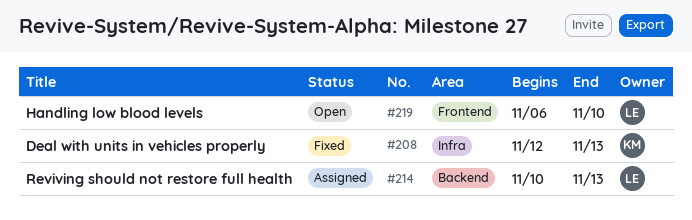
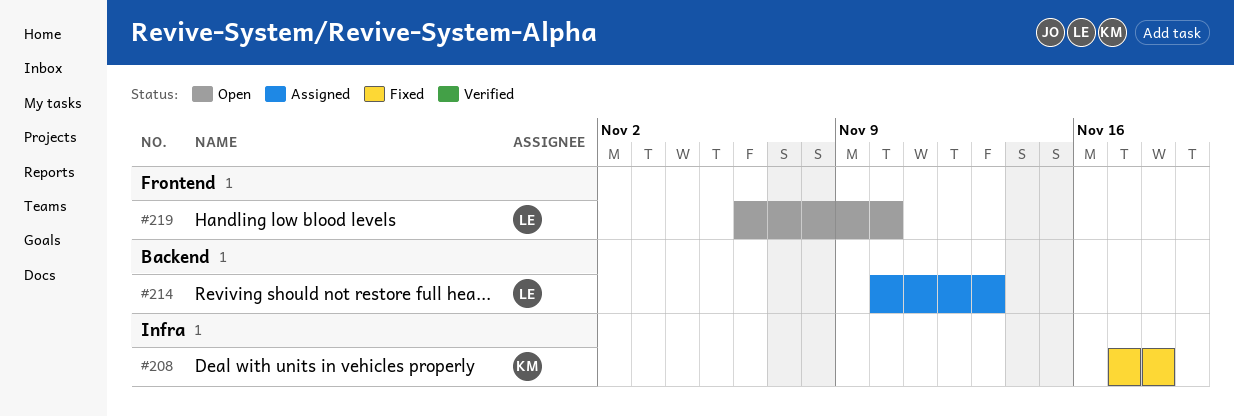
#208, start: Nov 12 -> Nov 17
#208, due: Nov 13 -> Nov 18

